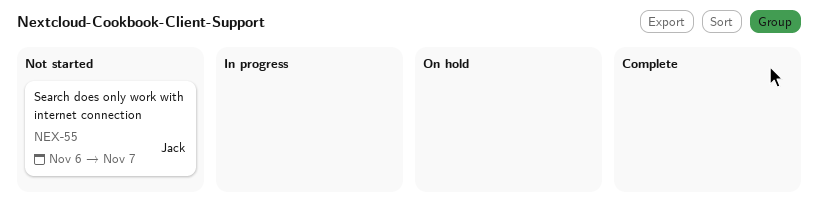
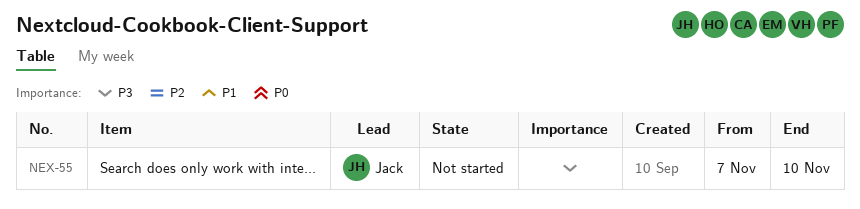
NEX-55, start: Nov 6 -> Nov 7
NEX-55, due: Nov 7 -> Nov 10

